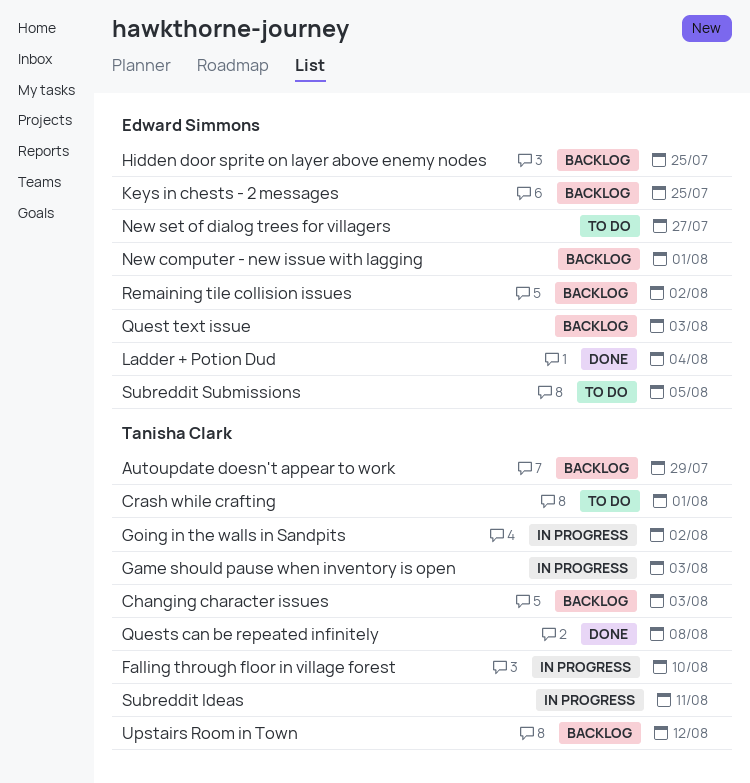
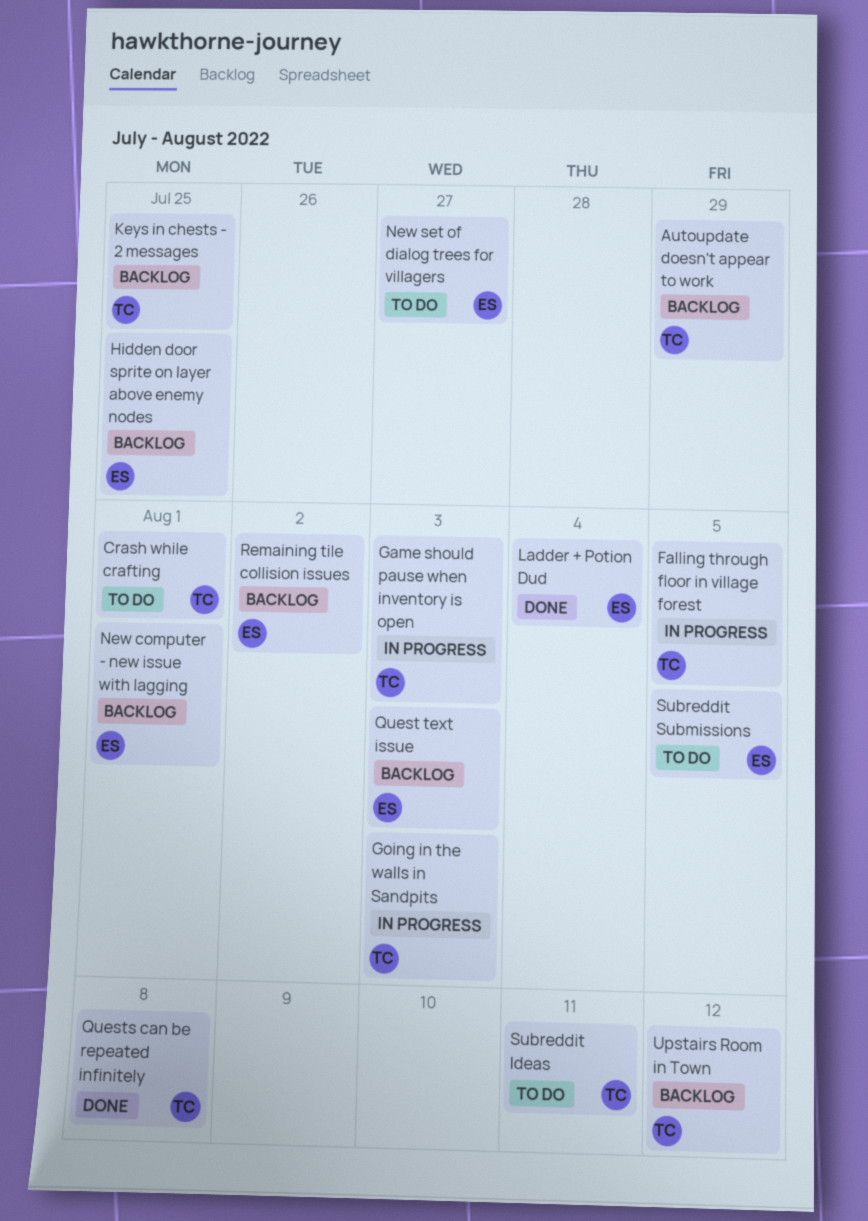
Changing character issues: present -> none
Falling through floor in village forest, due: Aug 10 -> Aug 5
Going in the walls in Sandpits, due: Aug 2 -> Aug 3
Keys in chests - 2 messages, owner: Edward Simmons -> Tanisha Clark
Subreddit Ideas, status: In progress -> To do

